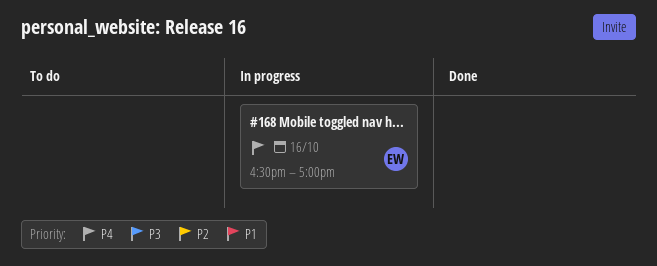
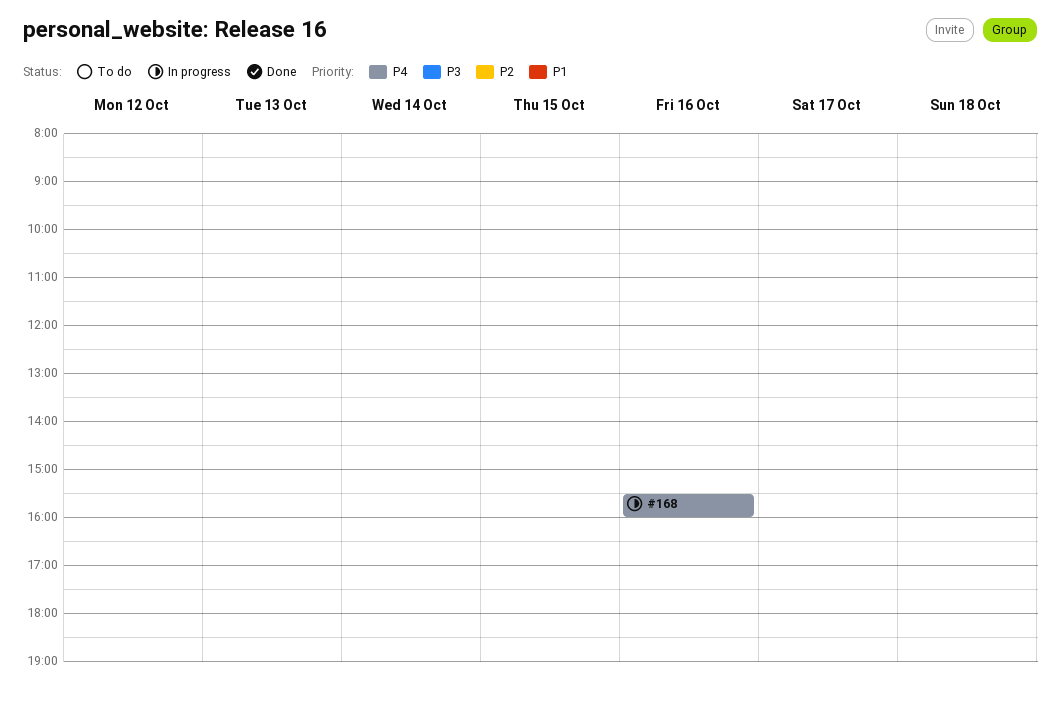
#168, begins: 16:30 -> 15:30
#168, ends: 17:00 -> 16:00

